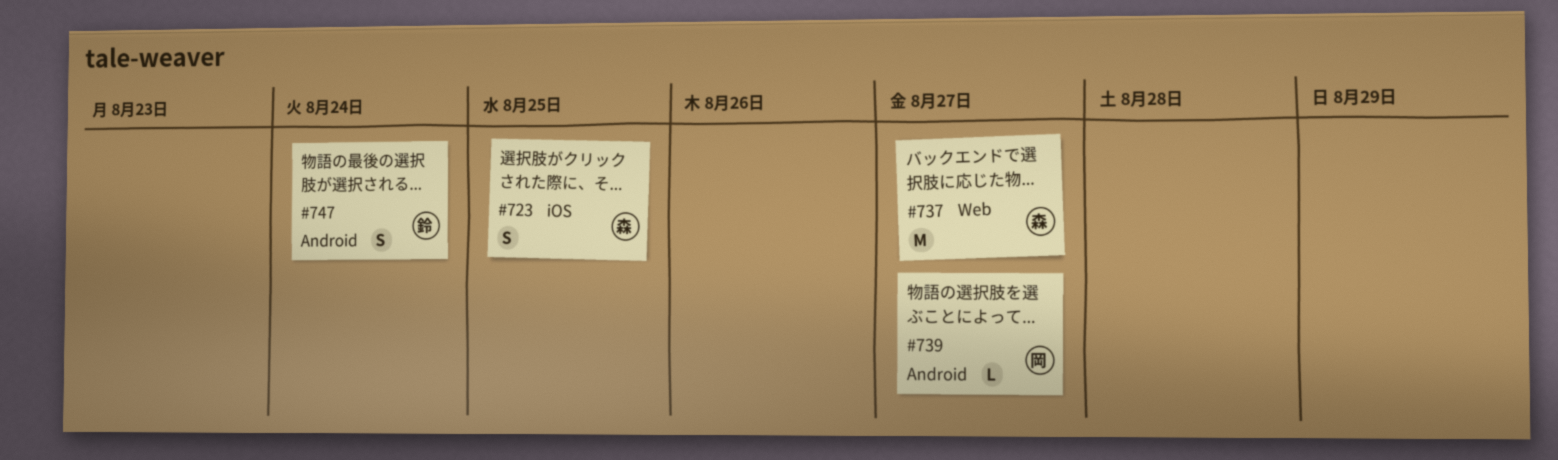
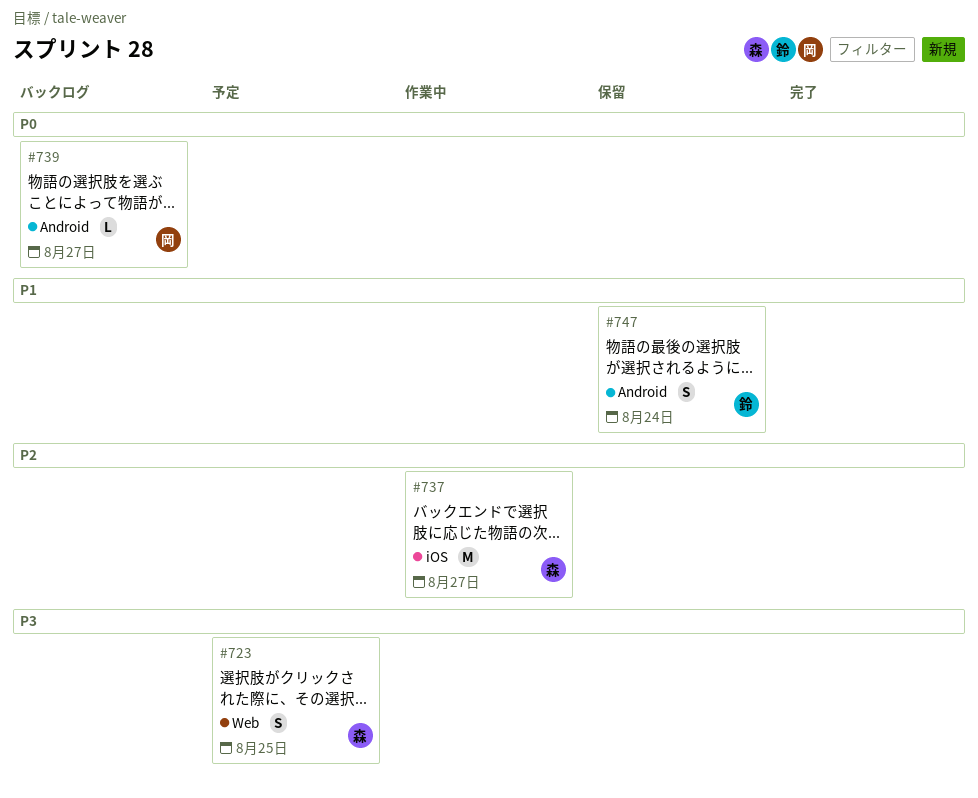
#723, label: iOS -> Web
#737, label: Web -> iOS

